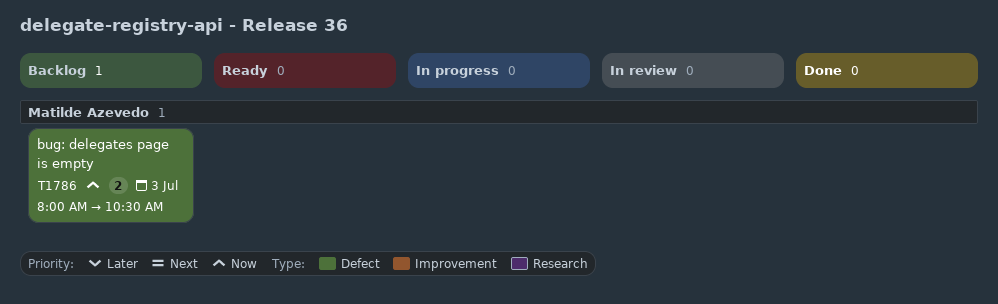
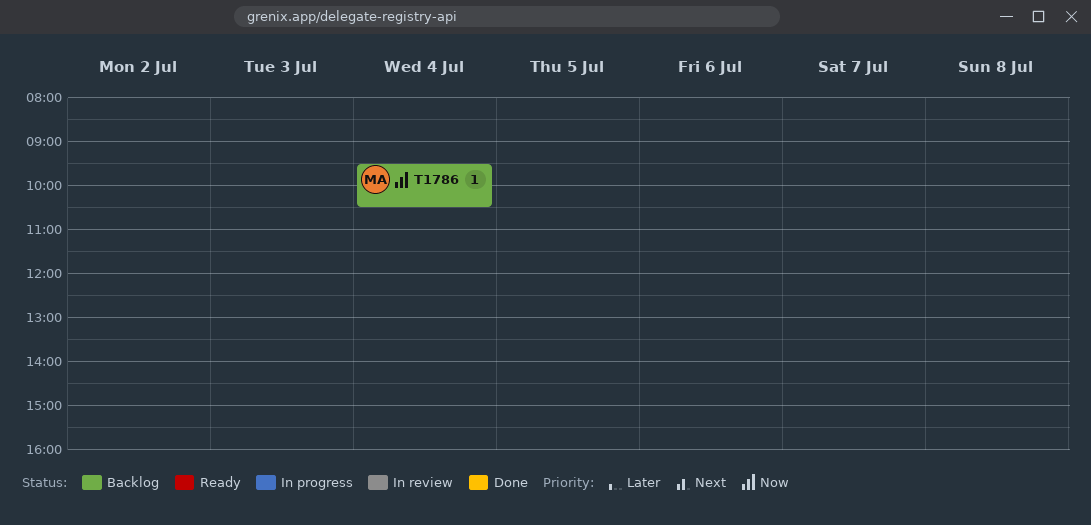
T1786, estimate: 2 -> 1
T1786, day: Jul 3 -> Jul 4
T1786, begins: 08:00 -> 09:30

